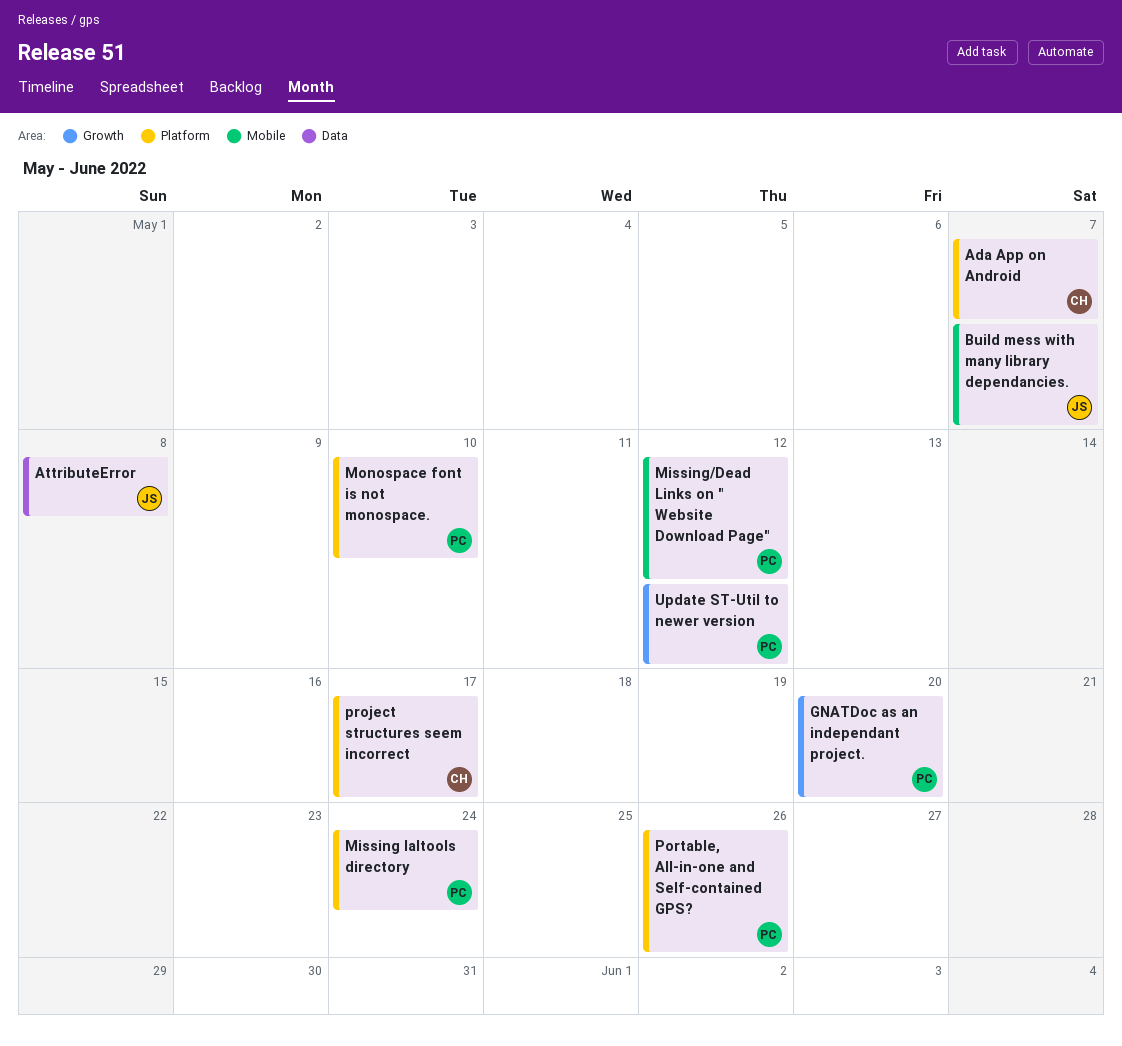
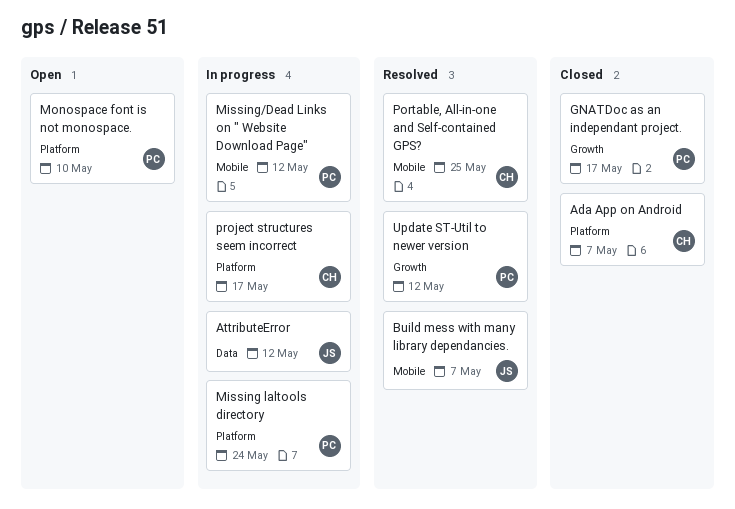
AttributeError, due: May 8 -> May 12
GNATDoc as an independant project., due: May 20 -> May 17
Portable, All-in-one and Self-contained GPS?, owner: PC -> CH
Portable, All-in-one and Self-contained GPS?, label: Platform -> Mobile
Portable, All-in-one and Self-contained GPS?, due: May 26 -> May 25

